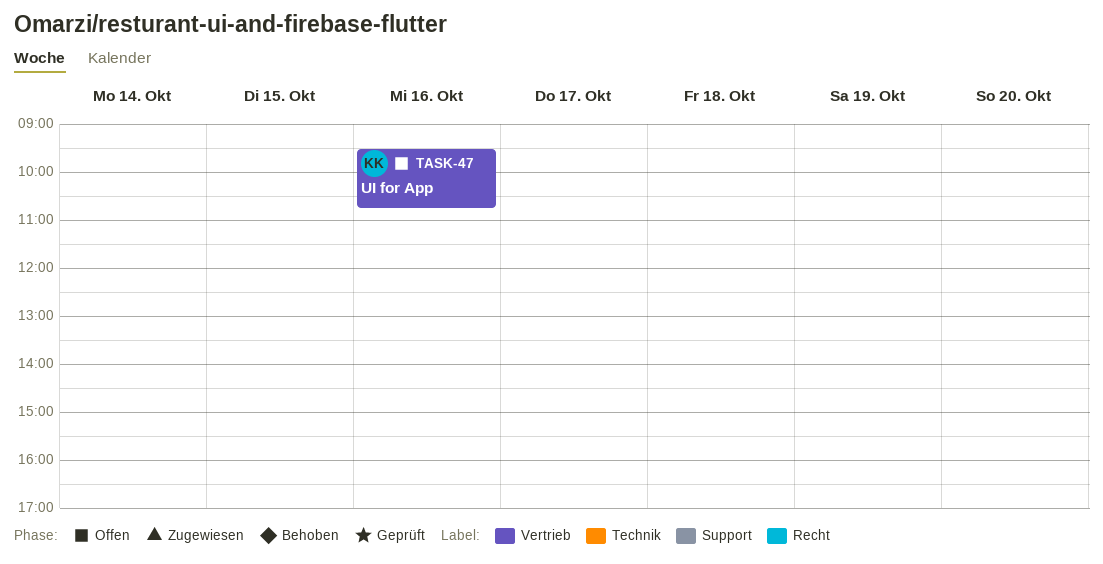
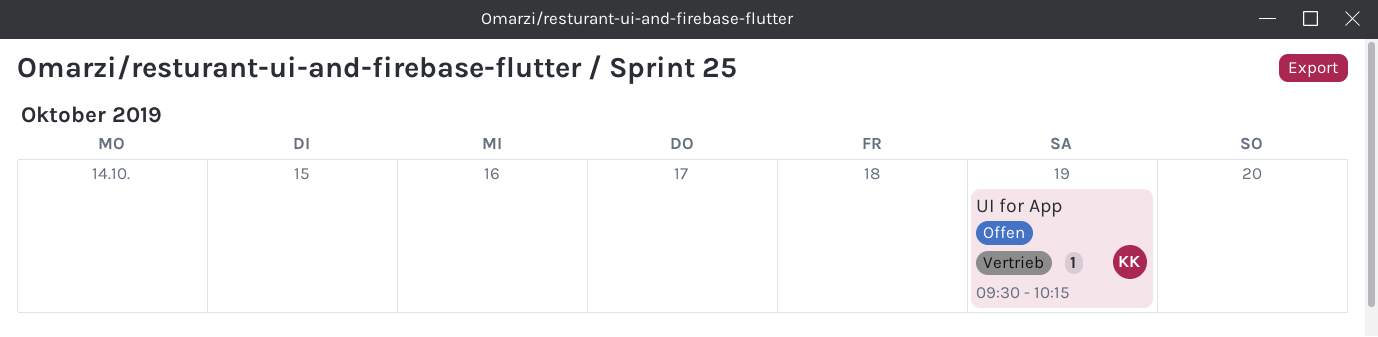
UI for App, day: Oct 16 -> Oct 19
UI for App, ends: 10:45 -> 10:15

